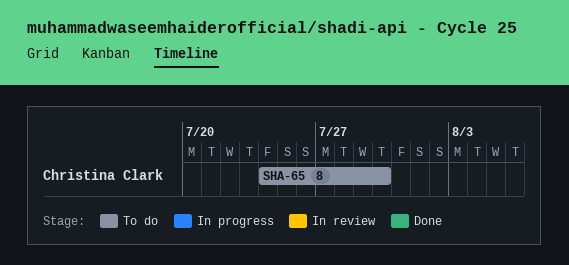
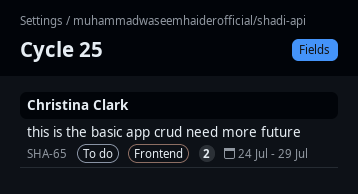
SHA-65, estimate: 8 -> 2
SHA-65, due: Jul 30 -> Jul 29

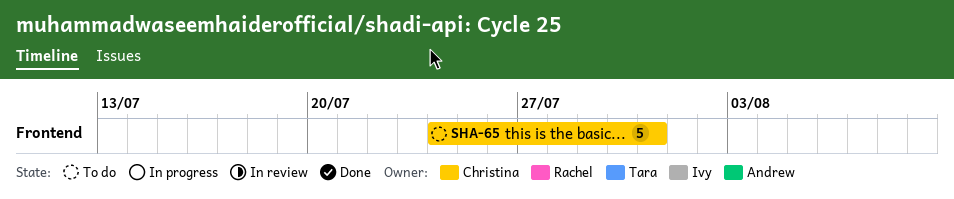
SHA-65, estimate: 2 -> 5
SHA-65, due: Jul 29 -> Jul 31

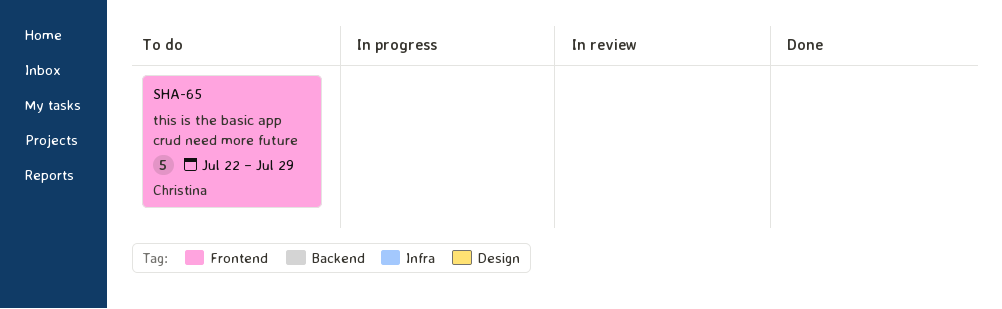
SHA-65, start: Jul 24 -> Jul 22
SHA-65, due: Jul 31 -> Jul 29

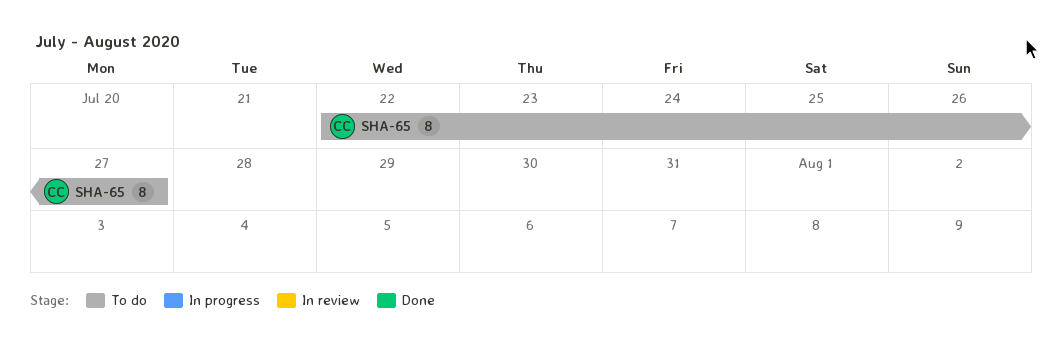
SHA-65, estimate: 5 -> 8
SHA-65, due: Jul 29 -> Jul 27

